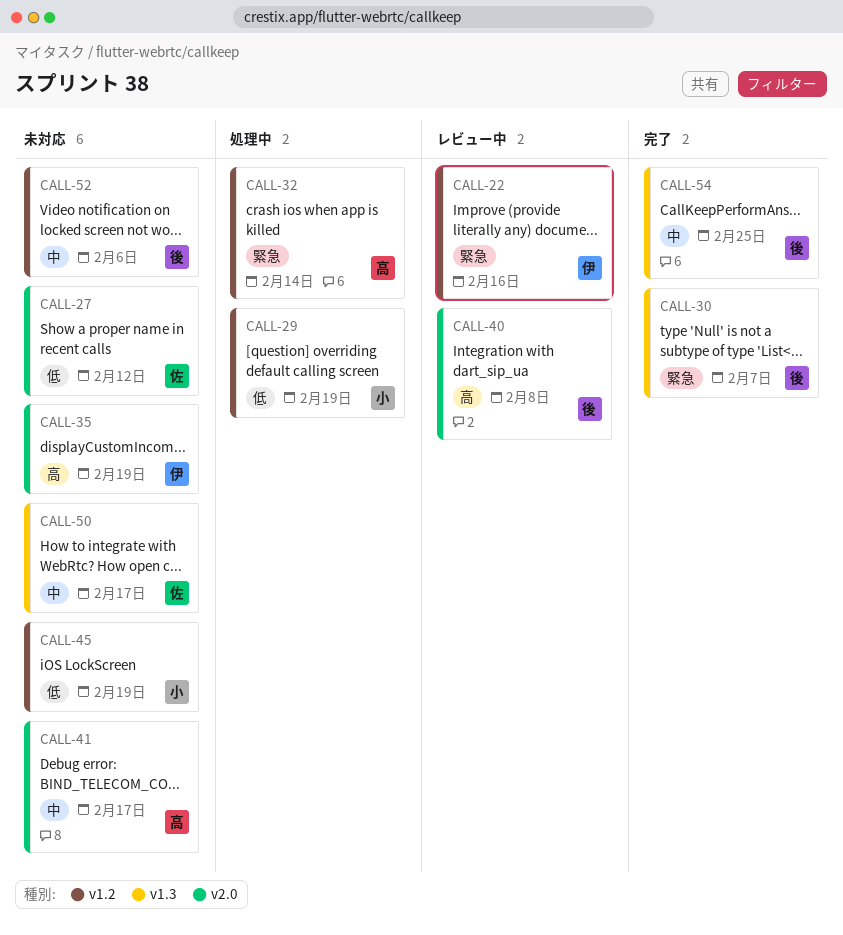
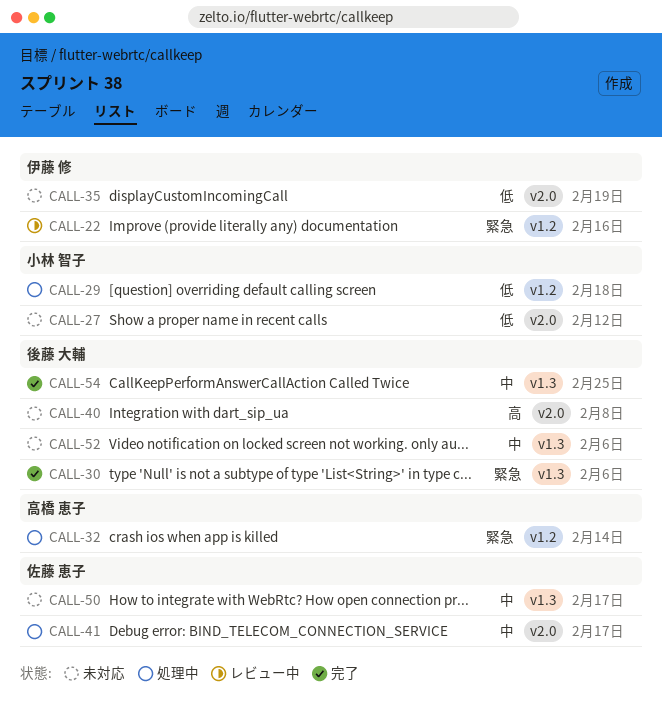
CALL-27, owner: 佐藤 恵子 -> 小林 智子
CALL-29, due: Feb 19 -> Feb 18
CALL-30, due: Feb 7 -> Feb 6
CALL-35, priority: 高 -> 低
CALL-40, status: レビュー中 -> 未対応
CALL-41, status: 未対応 -> 処理中
CALL-41, owner: 高橋 恵子 -> 佐藤 恵子
CALL-45: present -> none
CALL-52, label: v1.2 -> v1.3

